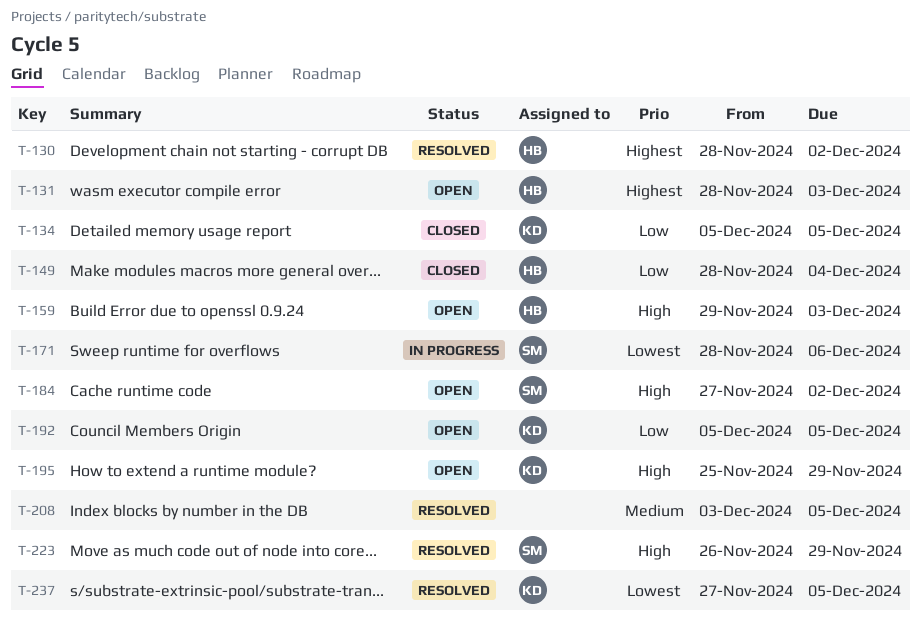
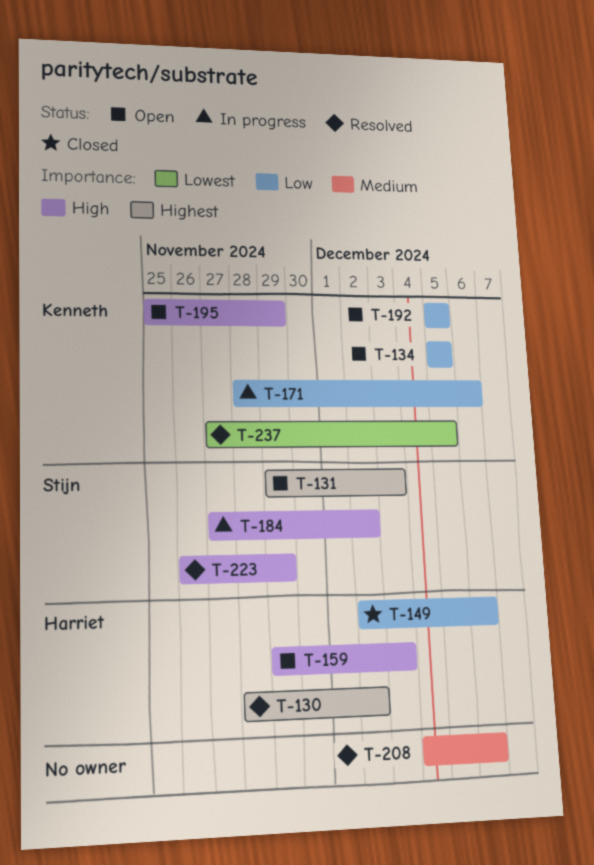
T-131, owner: Harriet -> Stijn
T-131, start: Nov 28 -> Nov 29
T-134, status: Closed -> Open
T-149, start: Nov 28 -> Dec 2
T-149, due: Dec 4 -> Dec 6
T-171, owner: Stijn -> Kenneth
T-171, priority: Lowest -> Low
T-184, status: Open -> In progress
T-208, start: Dec 3 -> Dec 4
T-208, due: Dec 5 -> Dec 6

